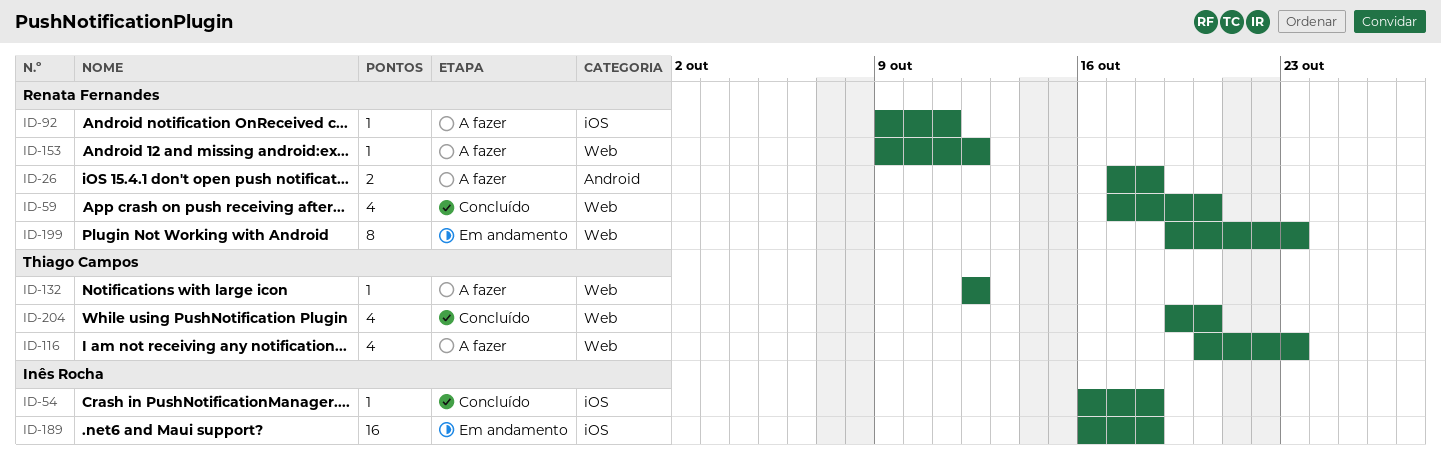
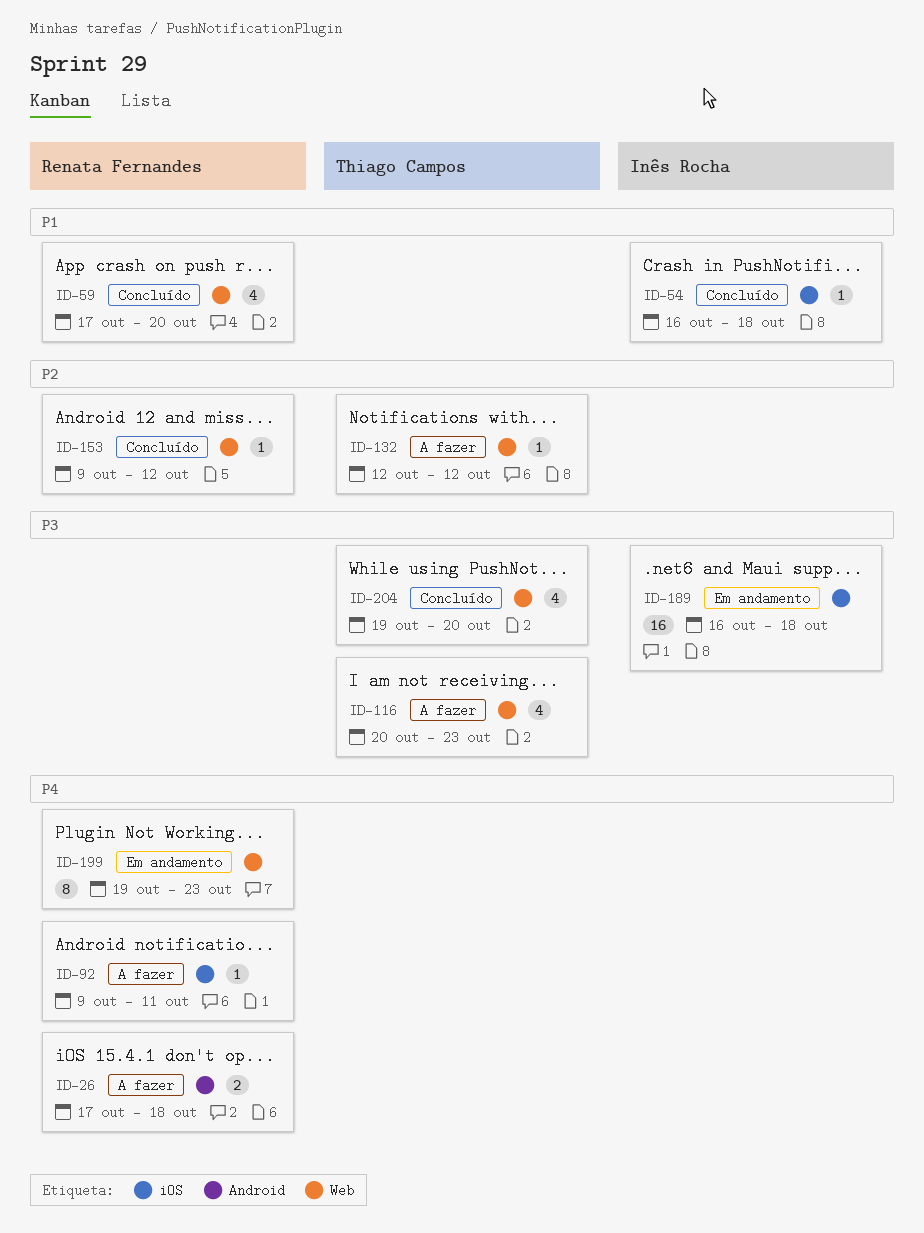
ID-153, status: A fazer -> Concluído

